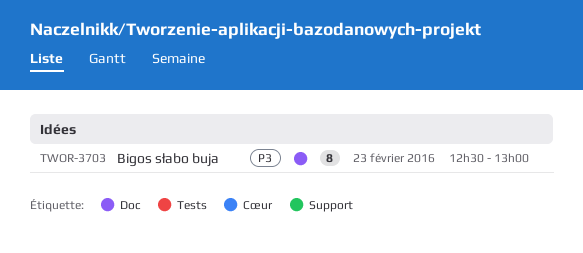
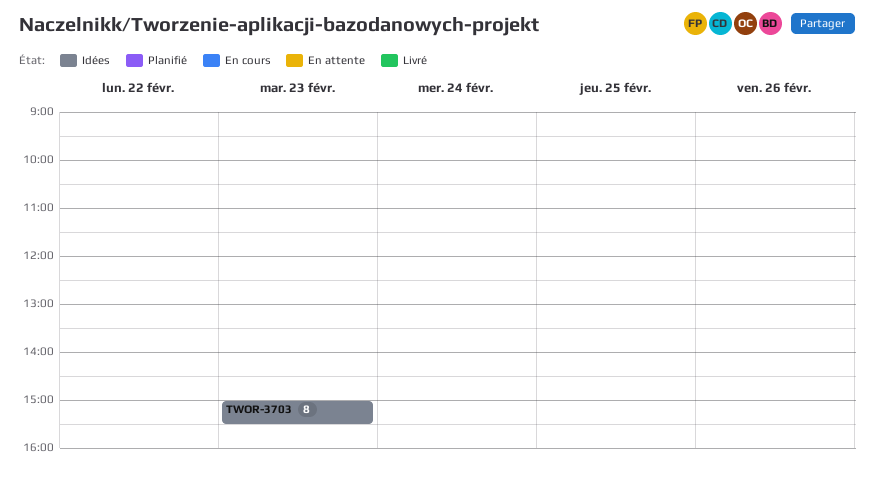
TWOR-3703, begins: 12:30 -> 15:00
TWOR-3703, ends: 13:00 -> 15:30

